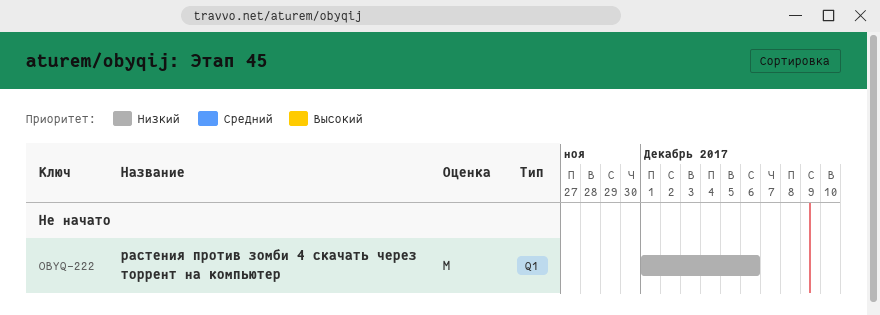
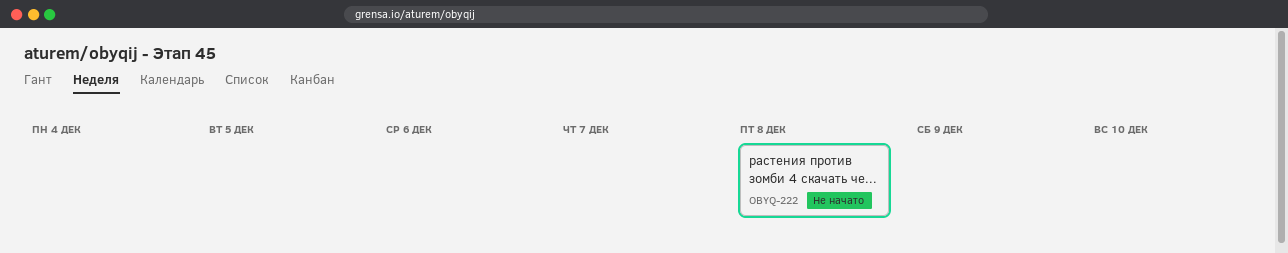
OBYQ-222, due: Dec 6 -> Dec 8

